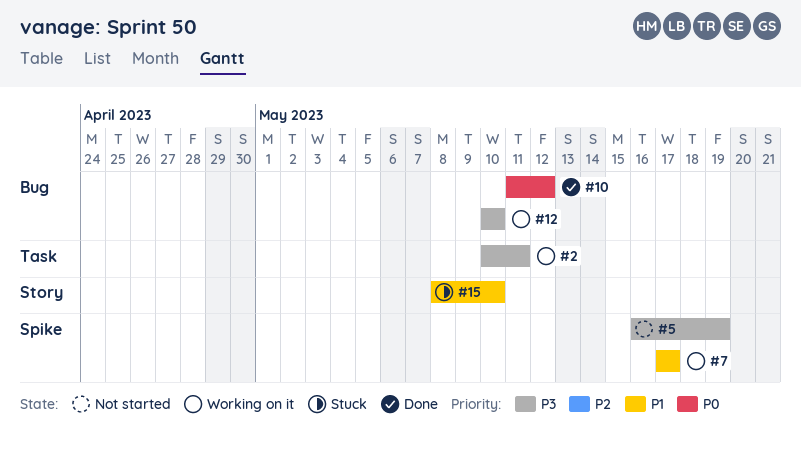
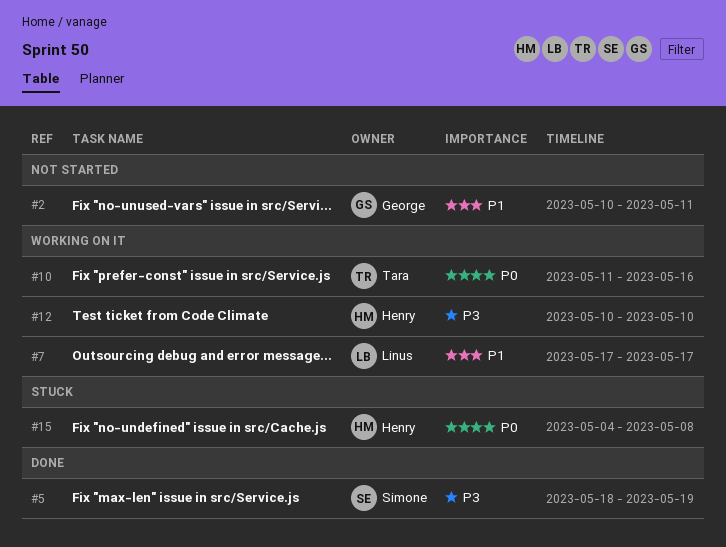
#2, status: Working on it -> Not started
#2, priority: P3 -> P1
#5, status: Not started -> Done
#5, start: May 16 -> May 18
#10, status: Done -> Working on it
#10, due: May 12 -> May 16
#15, priority: P1 -> P0
#15, start: May 8 -> May 4
#15, due: May 10 -> May 8

